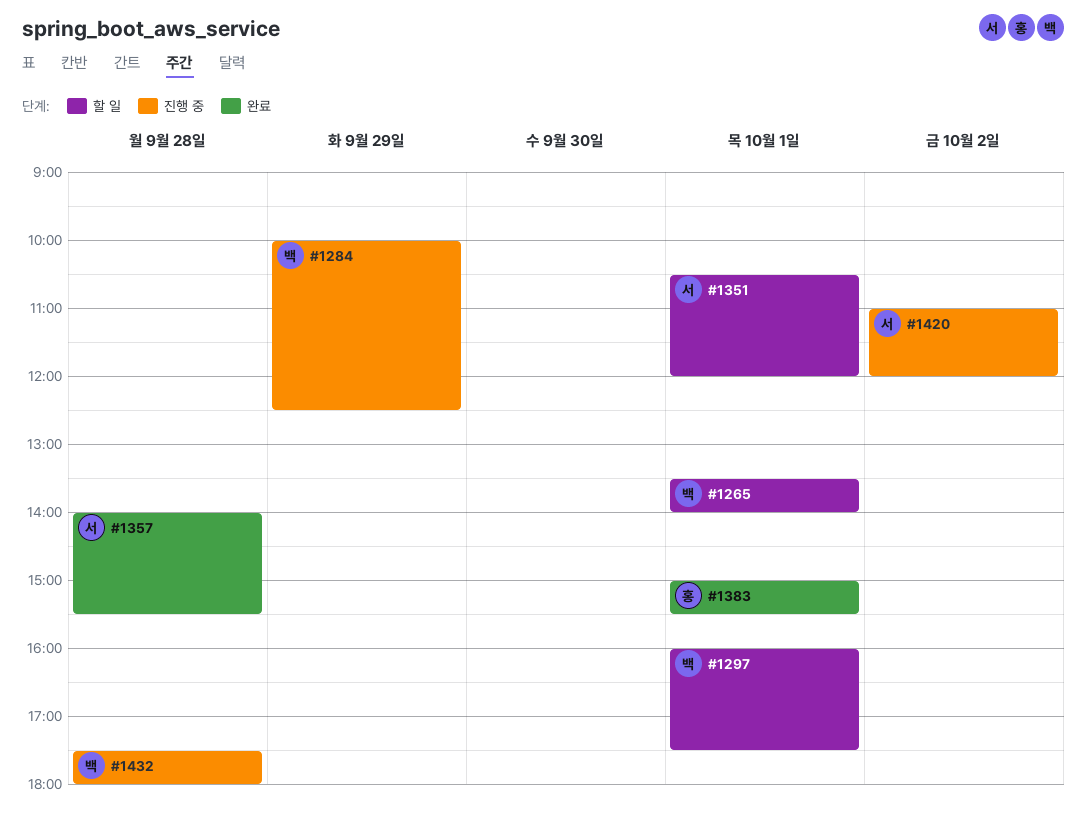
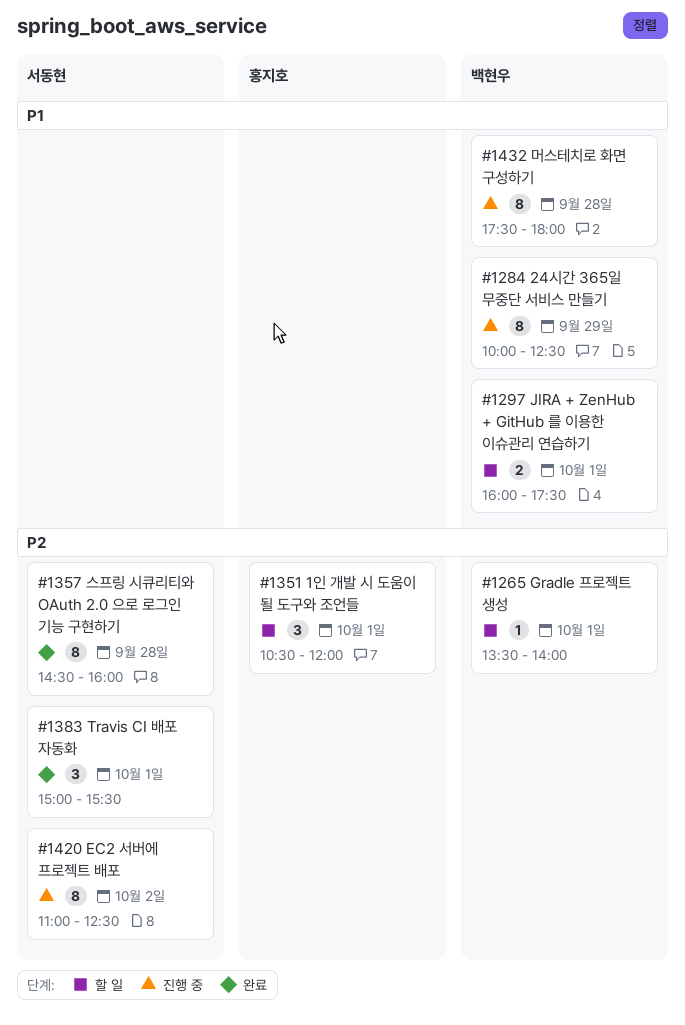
#1351, owner: 서동현 -> 홍지호
#1357, begins: 14:00 -> 14:30
#1357, ends: 15:30 -> 16:00
#1383, owner: 홍지호 -> 서동현
#1420, ends: 12:00 -> 12:30

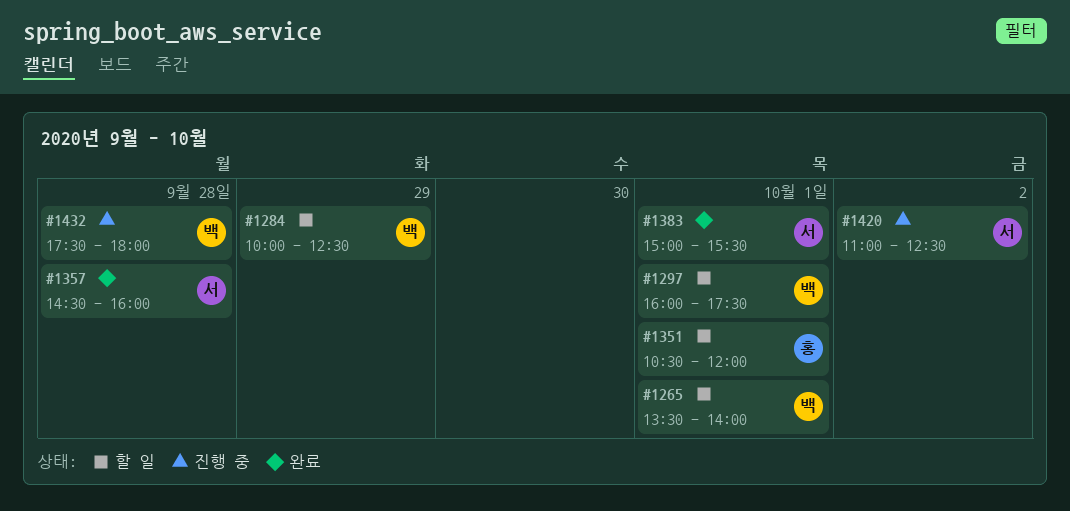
#1284, status: 진행 중 -> 할 일

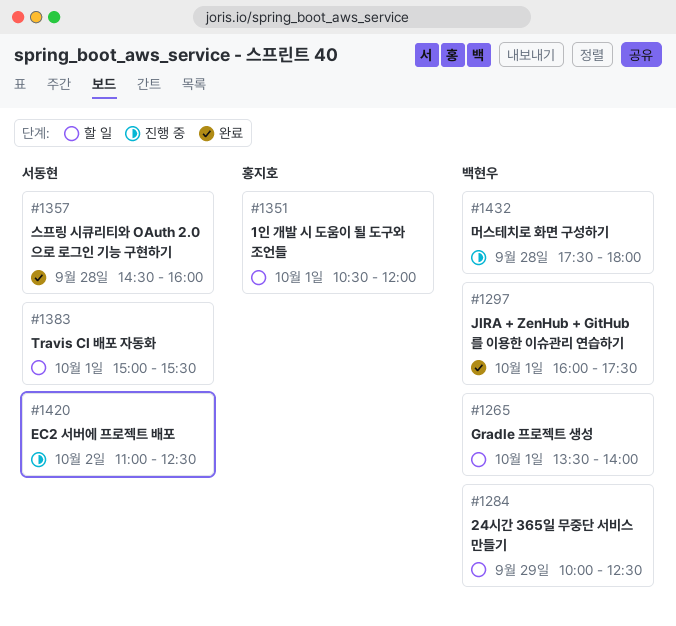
#1297, status: 할 일 -> 완료
#1383, status: 완료 -> 할 일

